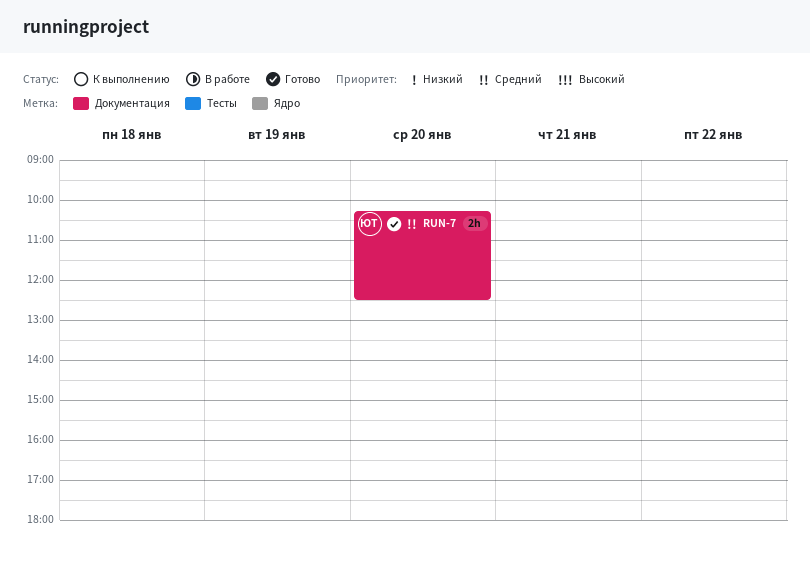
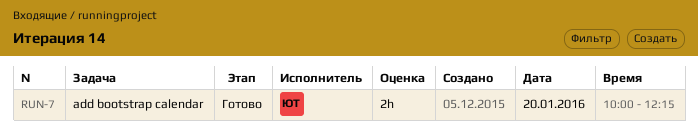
RUN-7, begins: 10:15 -> 10:00
RUN-7, ends: 12:30 -> 12:15

